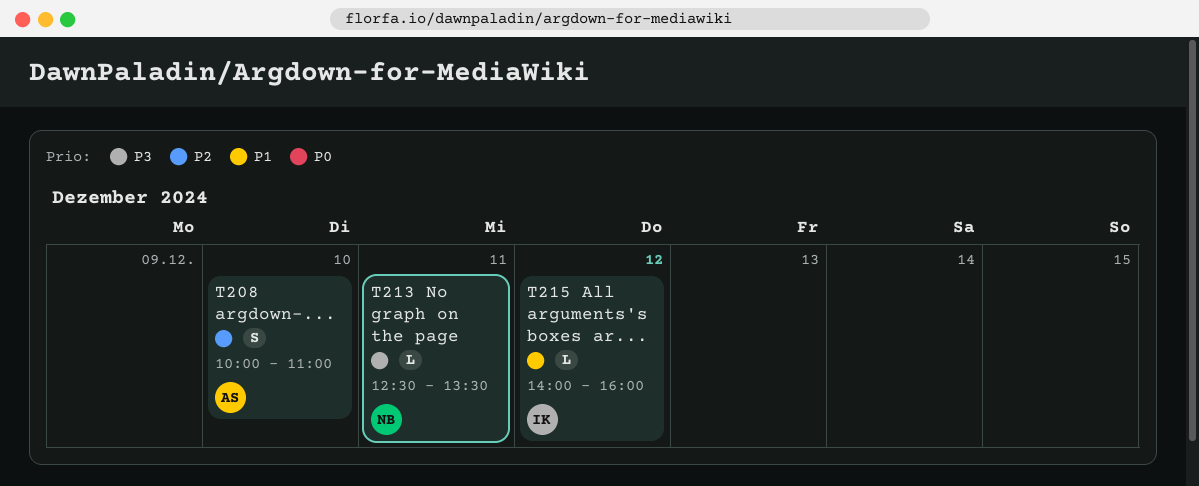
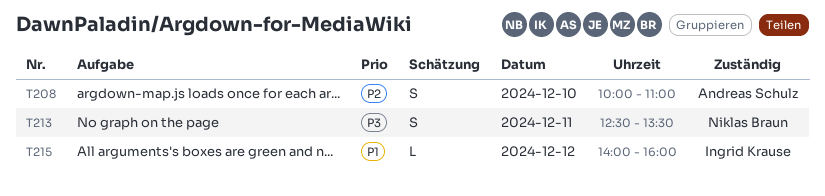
T213, estimate: L -> S

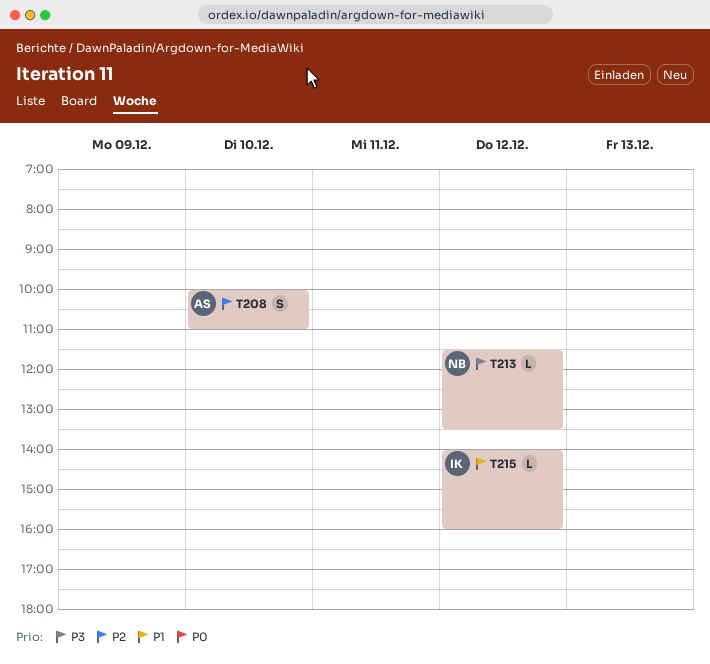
T213, estimate: S -> L
T213, day: Dec 11 -> Dec 12
T213, begins: 12:30 -> 11:30

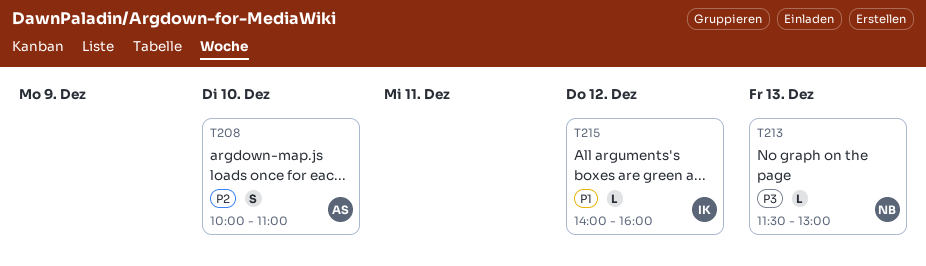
T213, day: Dec 12 -> Dec 13
T213, ends: 13:30 -> 13:00

